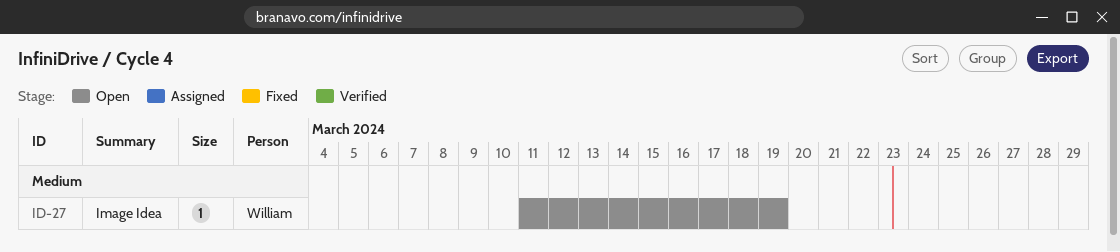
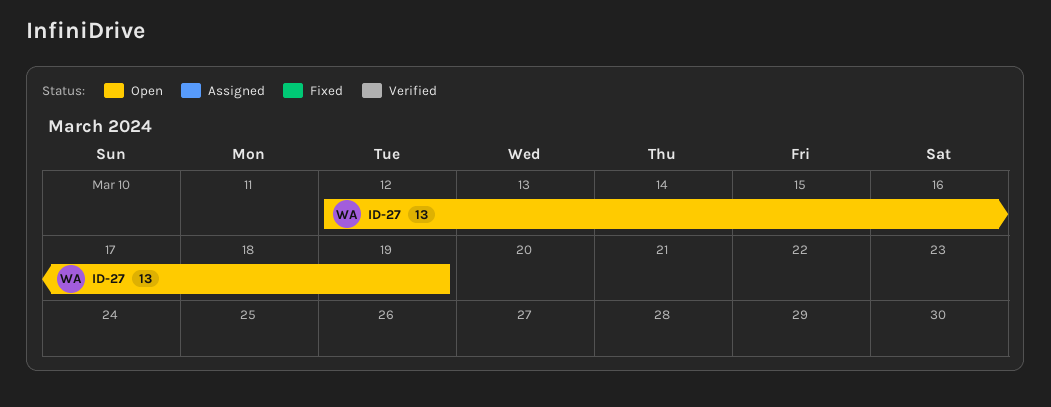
ID-27, estimate: 1 -> 13
ID-27, start: Mar 11 -> Mar 12

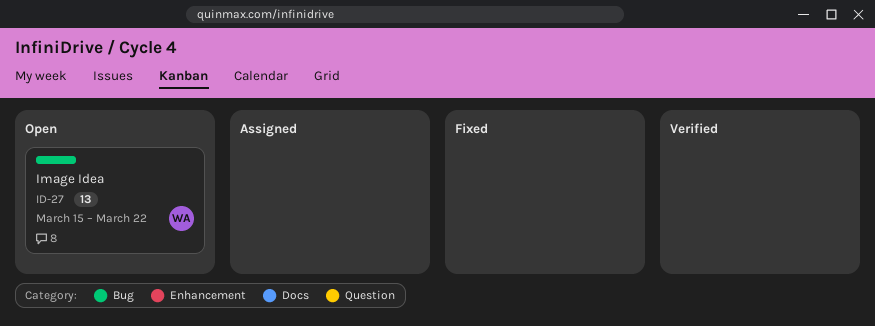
ID-27, start: Mar 12 -> Mar 15
ID-27, due: Mar 19 -> Mar 22

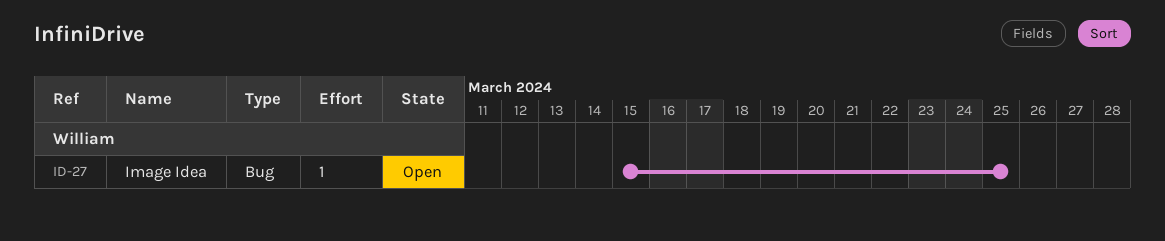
ID-27, estimate: 13 -> 1
ID-27, due: Mar 22 -> Mar 25

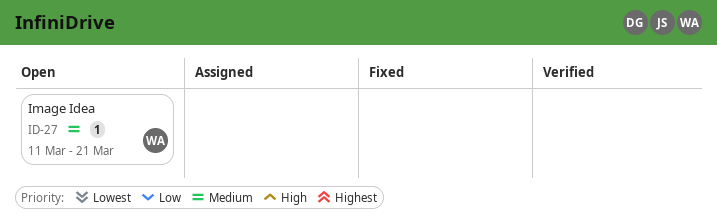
ID-27, start: Mar 15 -> Mar 11
ID-27, due: Mar 25 -> Mar 21

